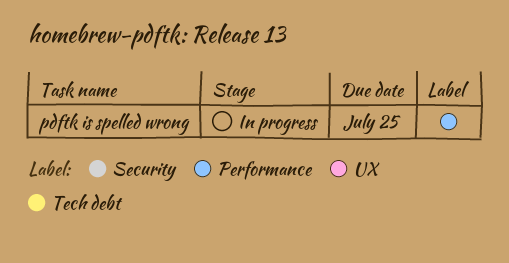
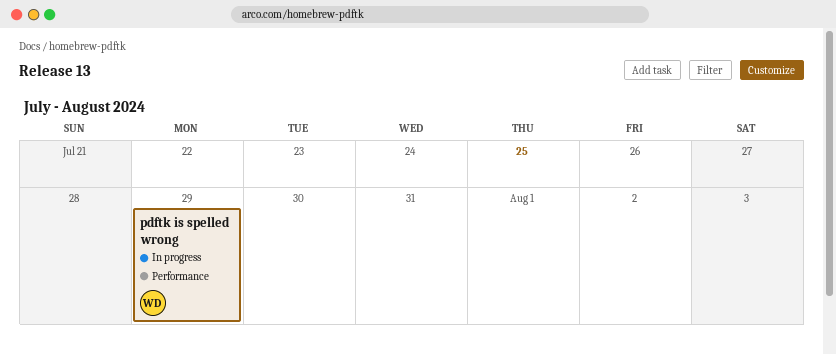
pdftk is spelled wrong, due: Jul 25 -> Jul 29

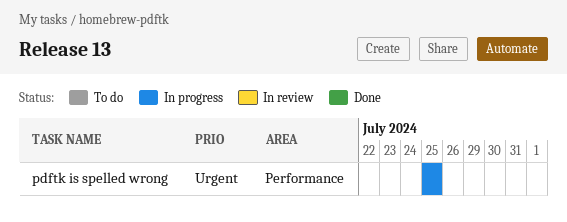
pdftk is spelled wrong, due: Jul 29 -> Jul 25

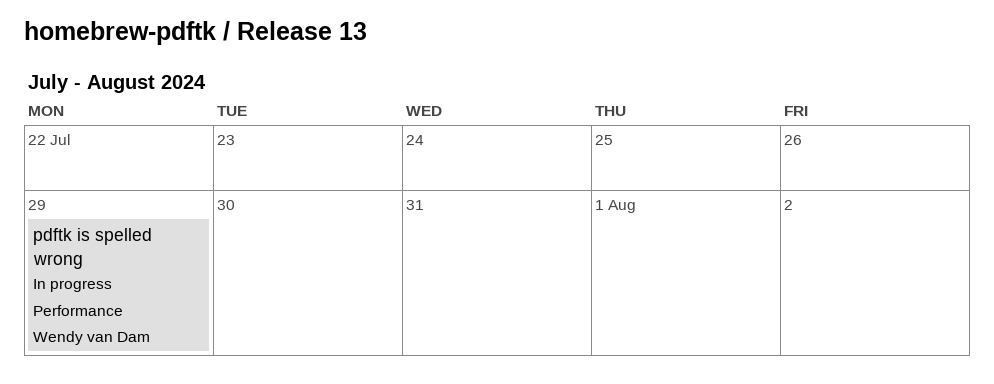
pdftk is spelled wrong, due: Jul 25 -> Jul 29

